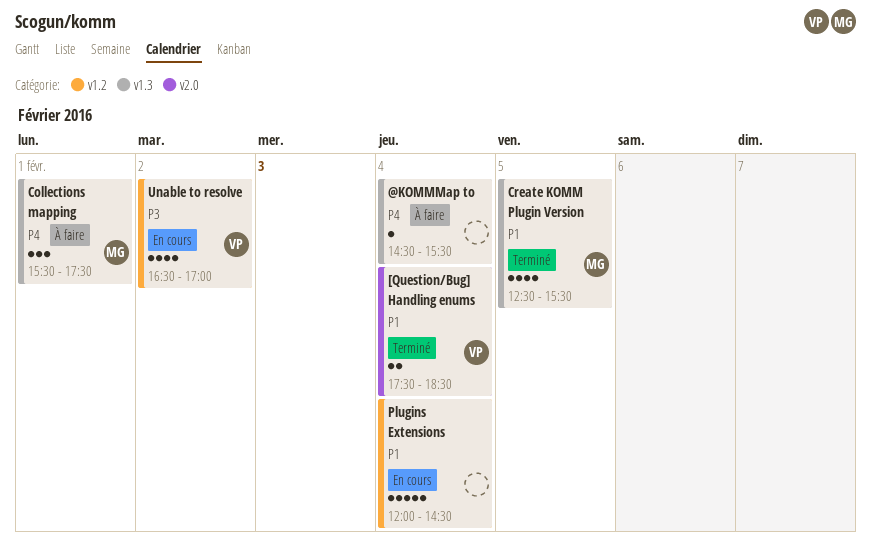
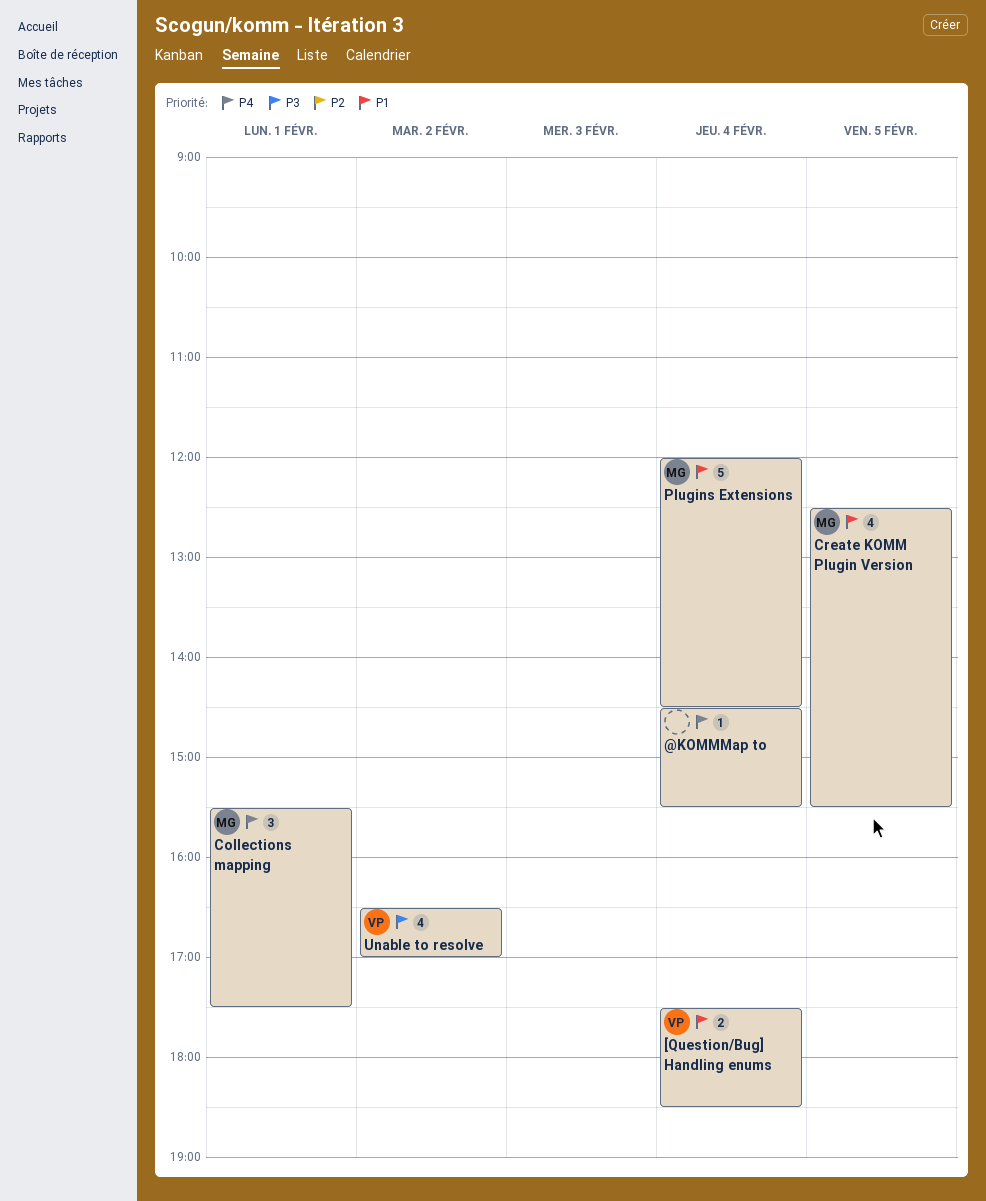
Plugins Extensions, owner: none -> MG

